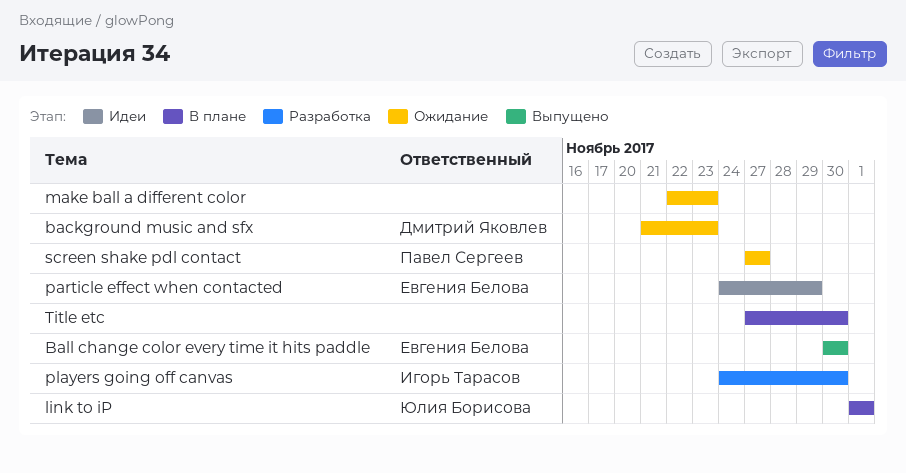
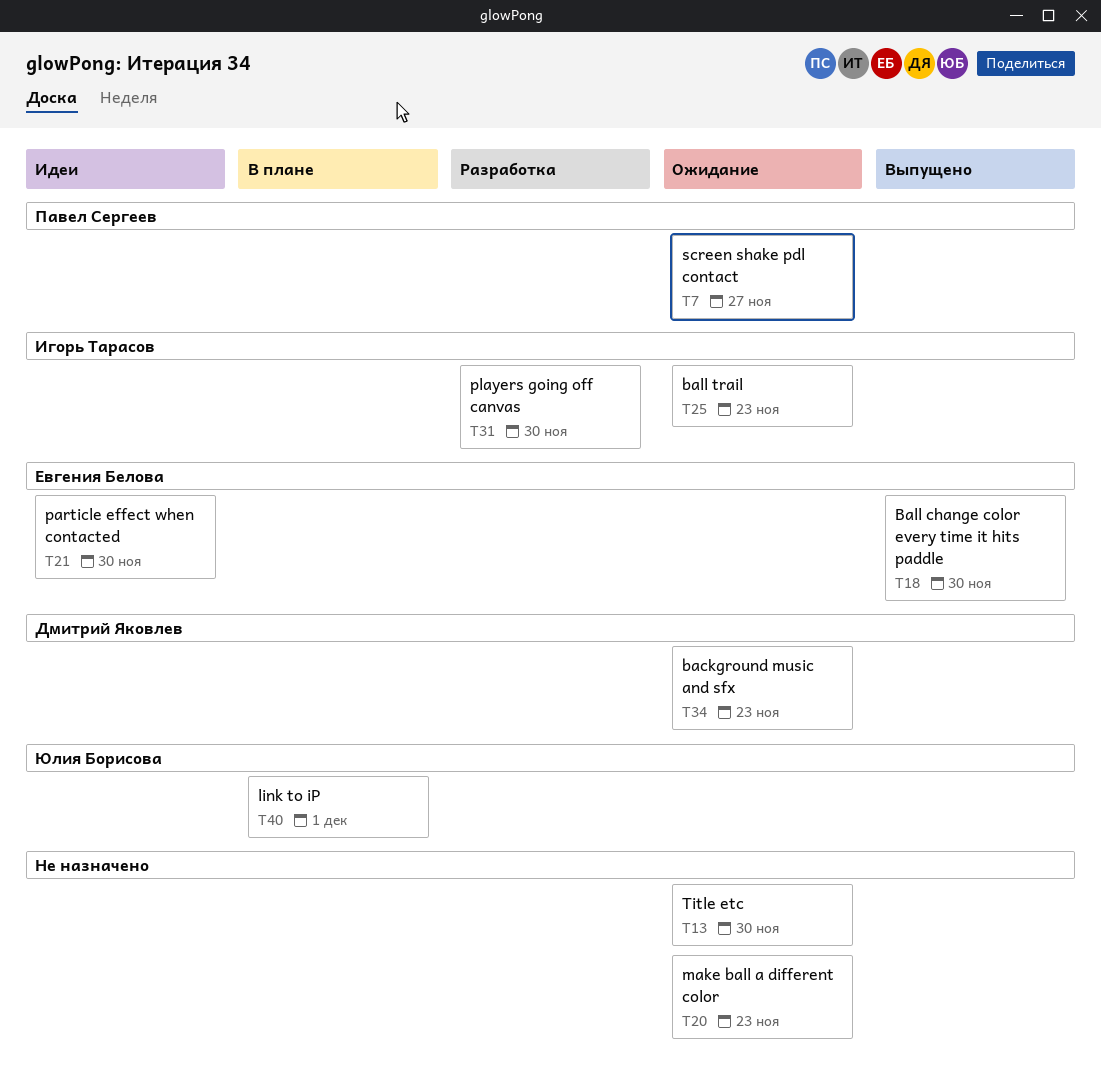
ball trail: none -> present
particle effect when contacted, due: Nov 29 -> Nov 30
Title etc, status: В плане -> Ожидание

